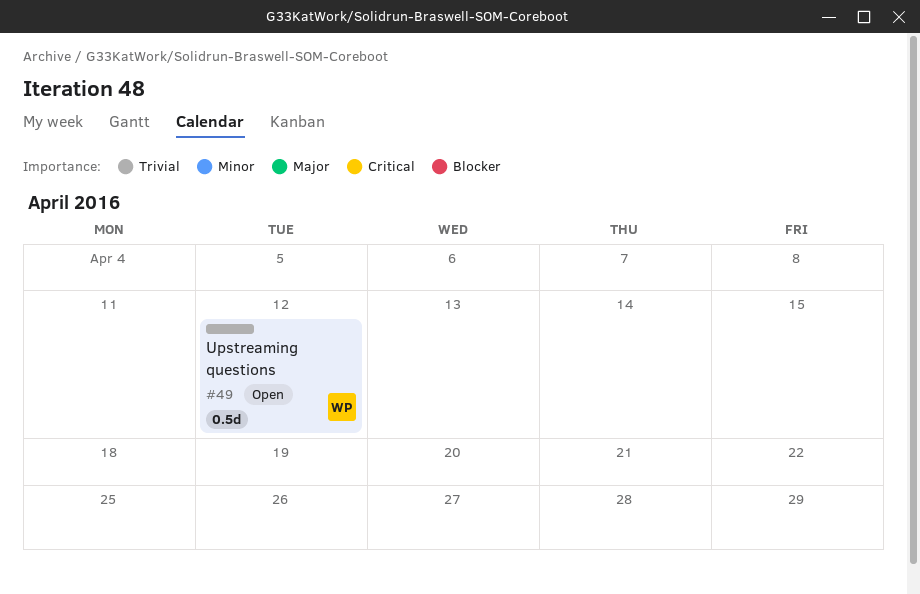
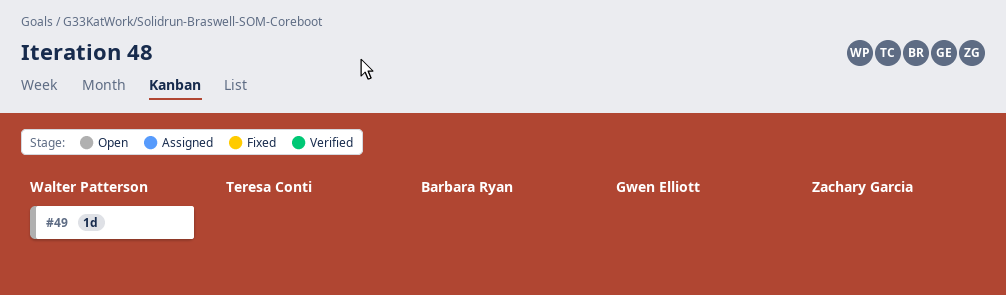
#49, estimate: 0.5d -> 1d

